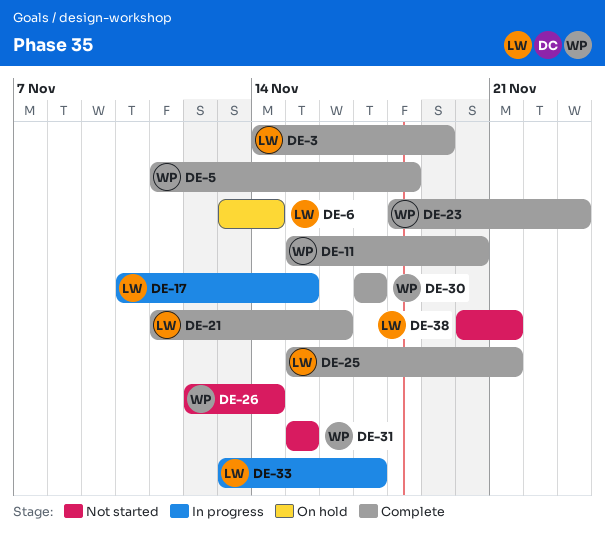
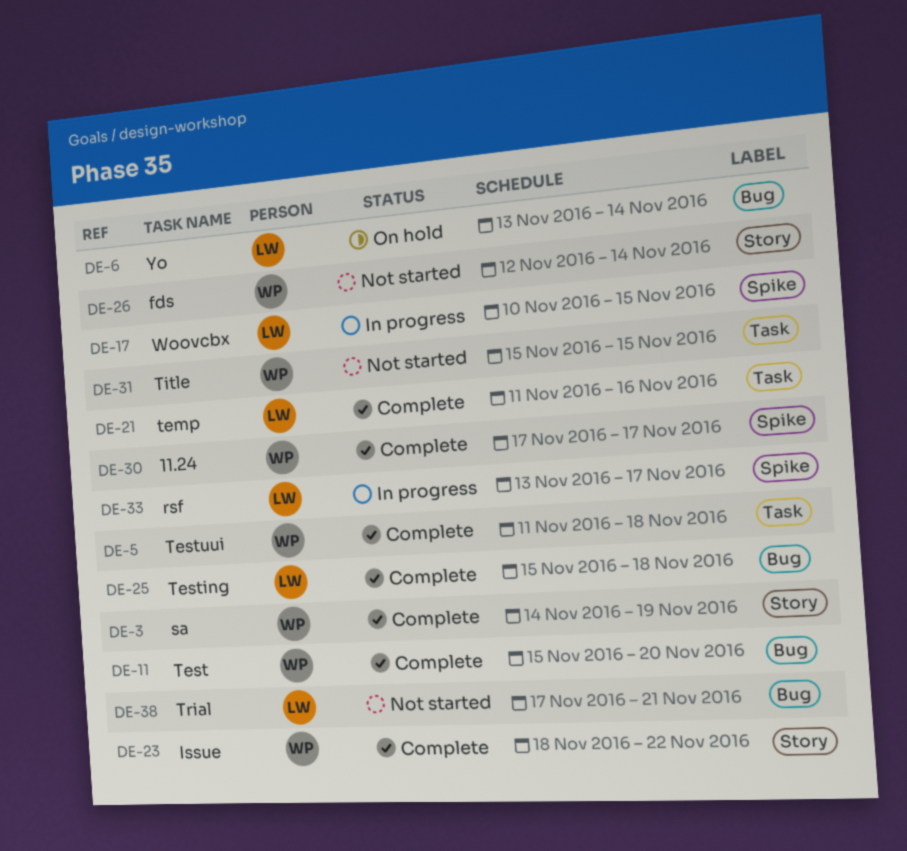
DE-3, owner: LW -> WP
DE-23, due: Nov 23 -> Nov 22
DE-25, due: Nov 21 -> Nov 18
DE-38, start: Nov 20 -> Nov 17

